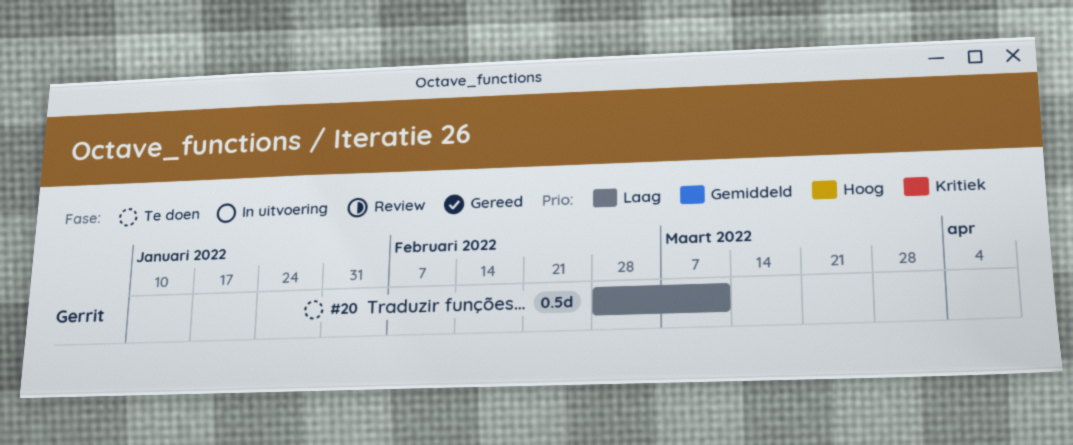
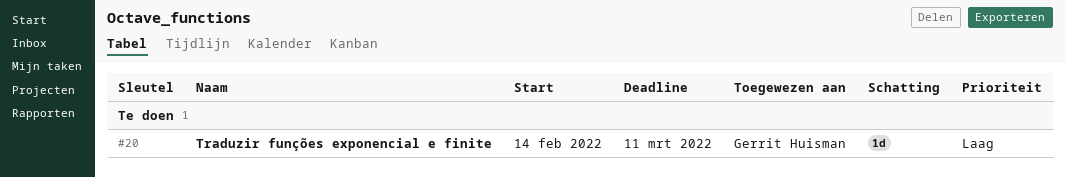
#20, estimate: 0.5d -> 1d
#20, start: Feb 28 -> Feb 14

